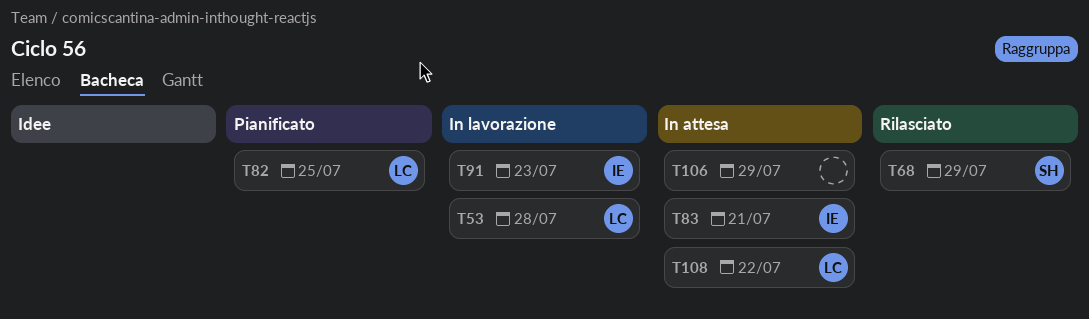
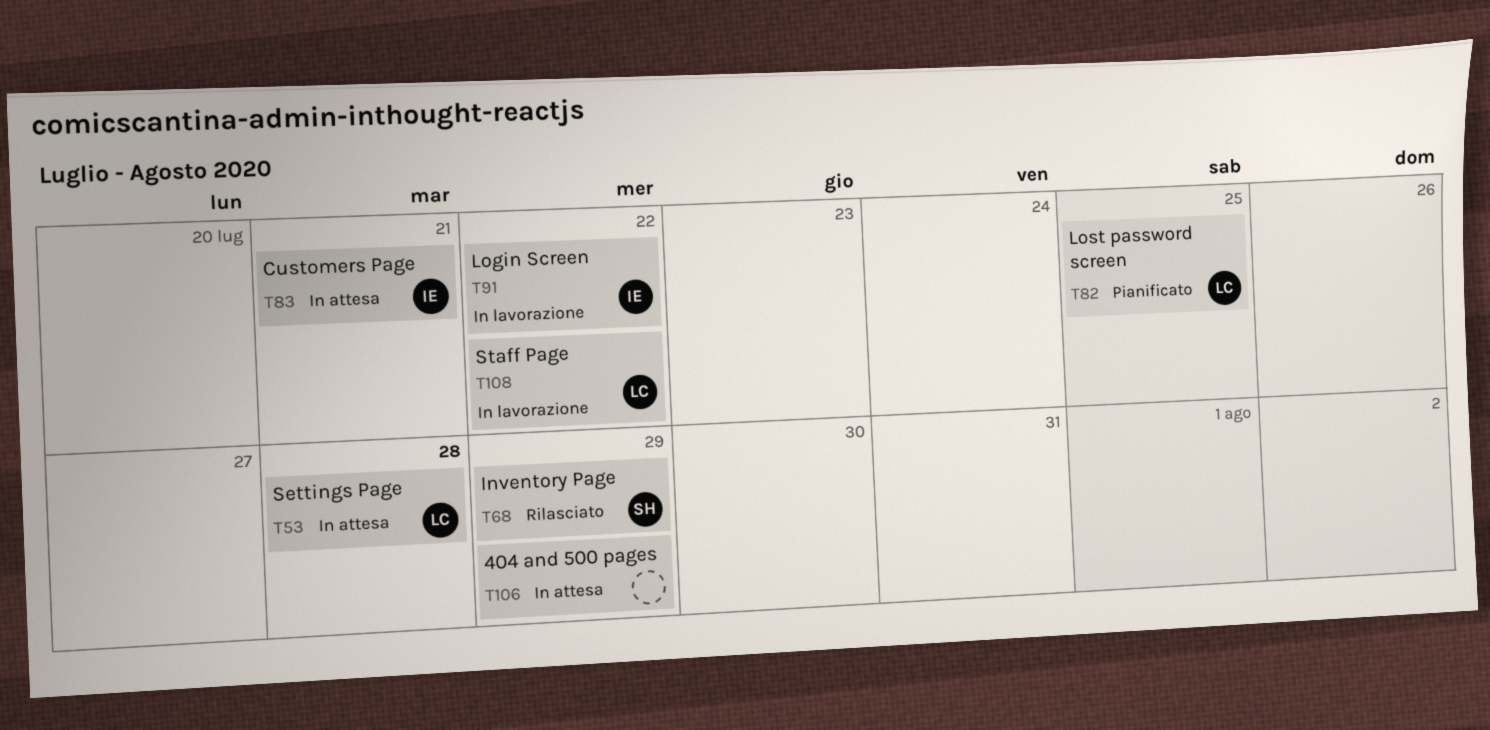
T53, status: In lavorazione -> In attesa
T91, due: Jul 23 -> Jul 22
T108, status: In attesa -> In lavorazione

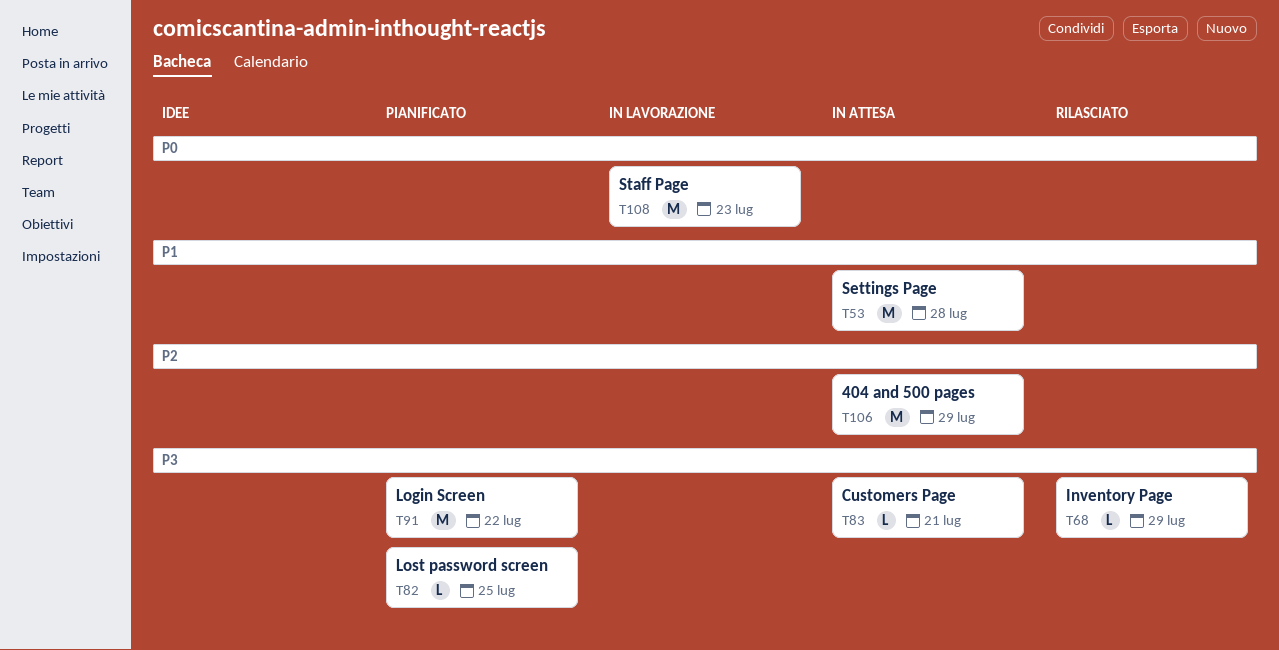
T91, status: In lavorazione -> Pianificato
T108, due: Jul 22 -> Jul 23

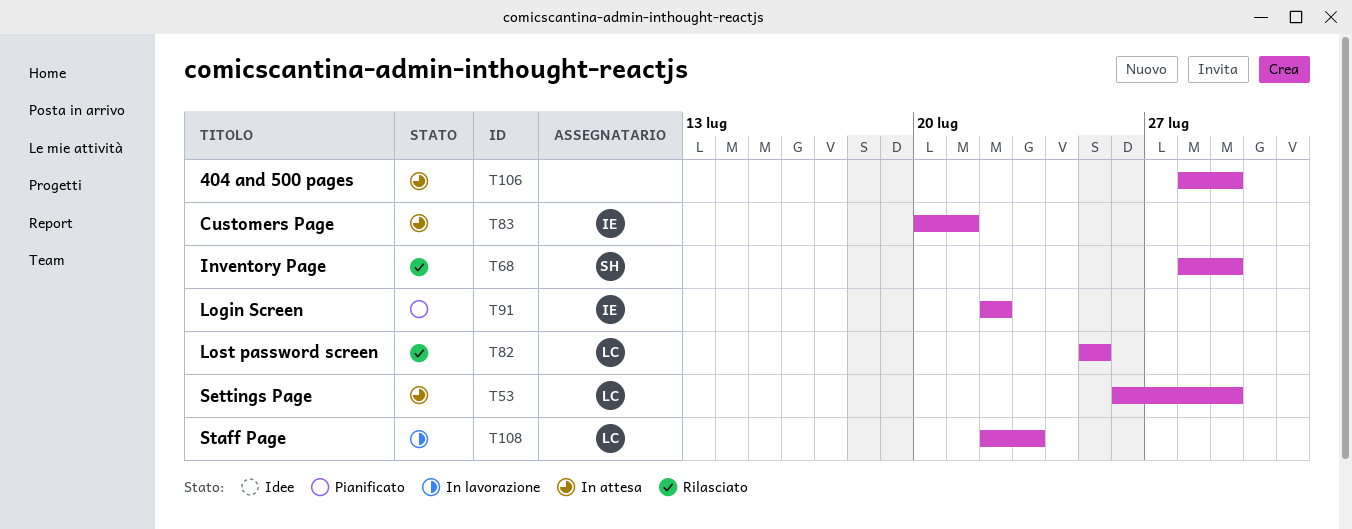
T53, due: Jul 28 -> Jul 29
T82, status: Pianificato -> Rilasciato

